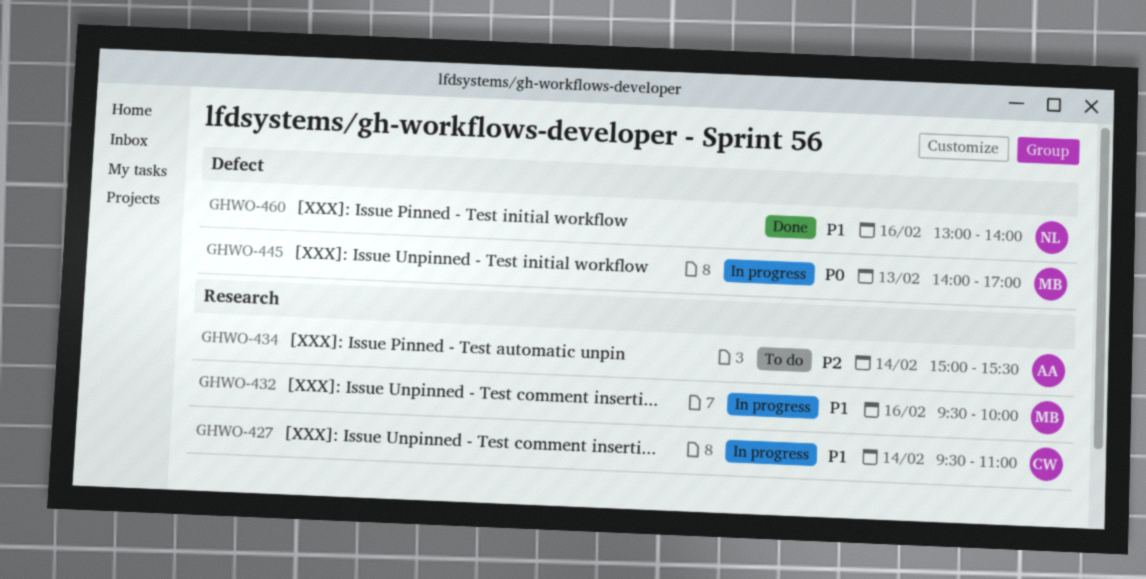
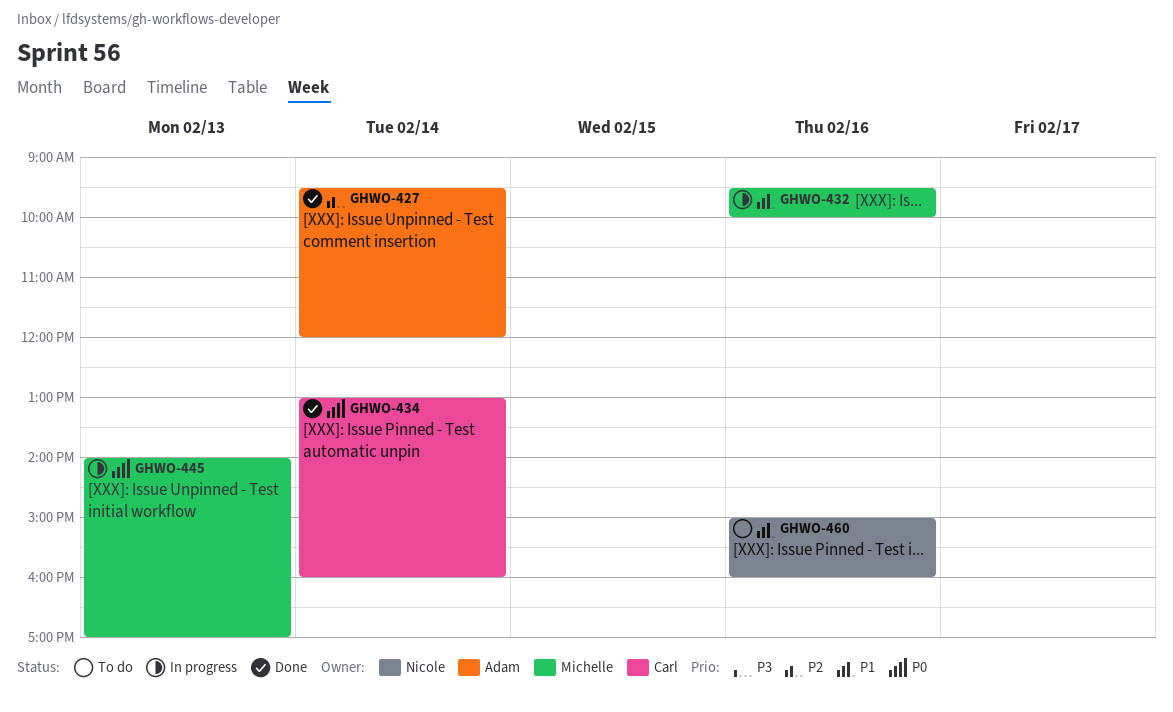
GHWO-427, status: In progress -> Done
GHWO-427, owner: Carl -> Adam
GHWO-427, priority: P1 -> P2
GHWO-427, ends: 11:00 -> 12:00
GHWO-434, status: To do -> Done
GHWO-434, owner: Adam -> Carl
GHWO-434, priority: P2 -> P0
GHWO-434, begins: 15:00 -> 13:00
GHWO-434, ends: 15:30 -> 16:00
GHWO-460, status: Done -> To do
GHWO-460, begins: 13:00 -> 15:00
GHWO-460, ends: 14:00 -> 16:00

